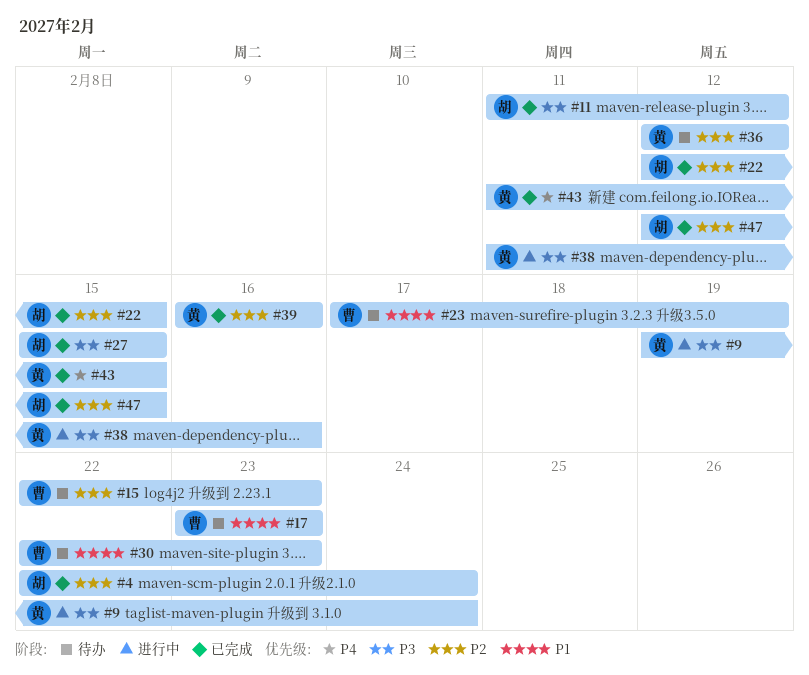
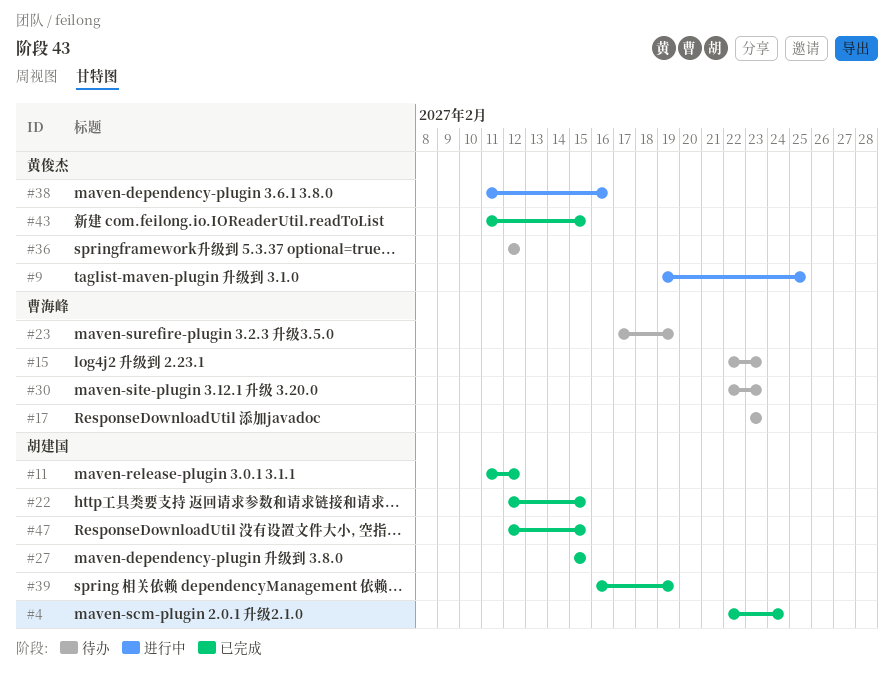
#9, due: Feb 24 -> Feb 25
#39, owner: 黄俊杰 -> 胡建国
#39, due: Feb 16 -> Feb 19

